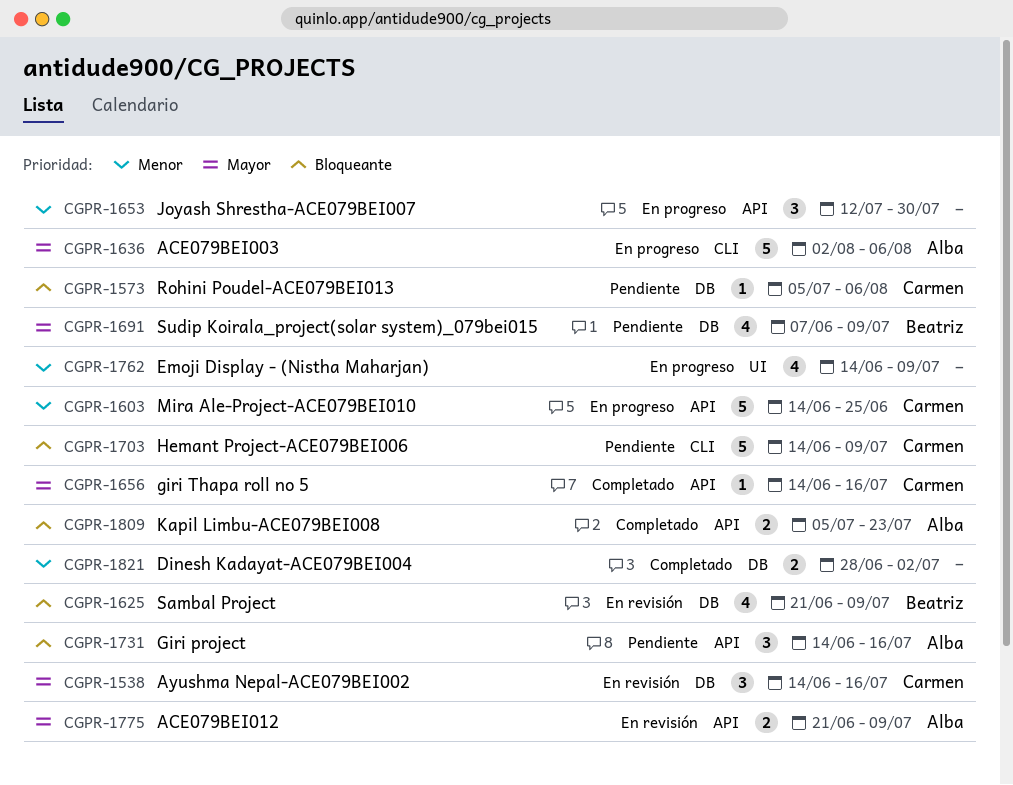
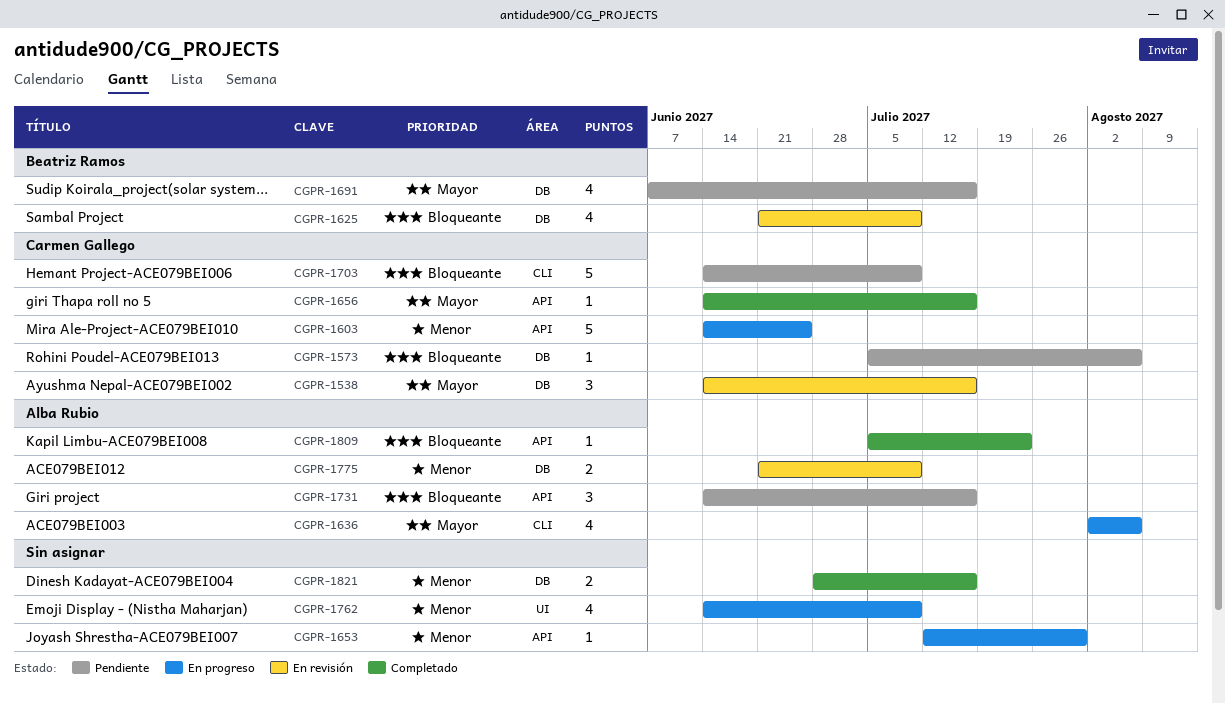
CGPR-1636, estimate: 5 -> 4
CGPR-1653, estimate: 3 -> 1
CGPR-1691, due: Jul 9 -> Jul 16
CGPR-1775, priority: Mayor -> Menor
CGPR-1775, label: API -> DB
CGPR-1809, estimate: 2 -> 1
CGPR-1821, due: Jul 2 -> Jul 16

